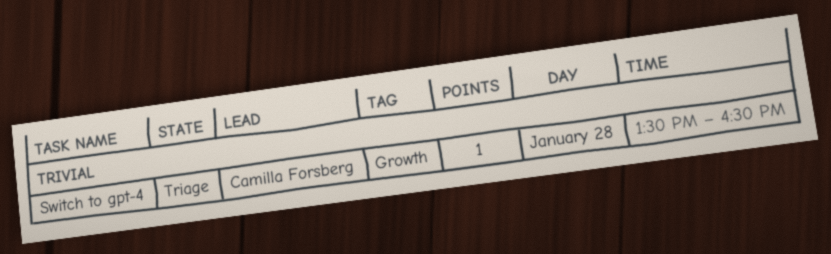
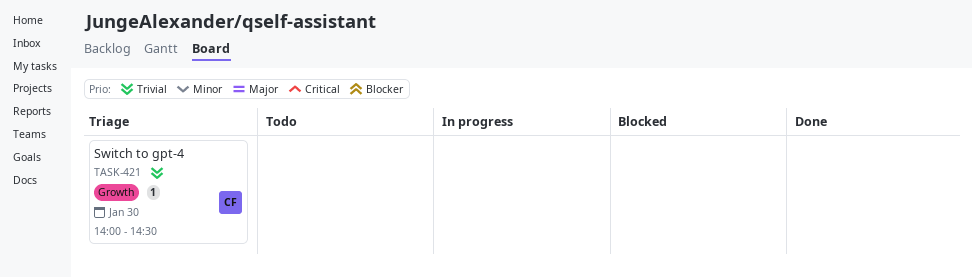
Switch to gpt-4, day: Jan 28 -> Jan 30
Switch to gpt-4, begins: 13:30 -> 14:00
Switch to gpt-4, ends: 16:30 -> 14:30

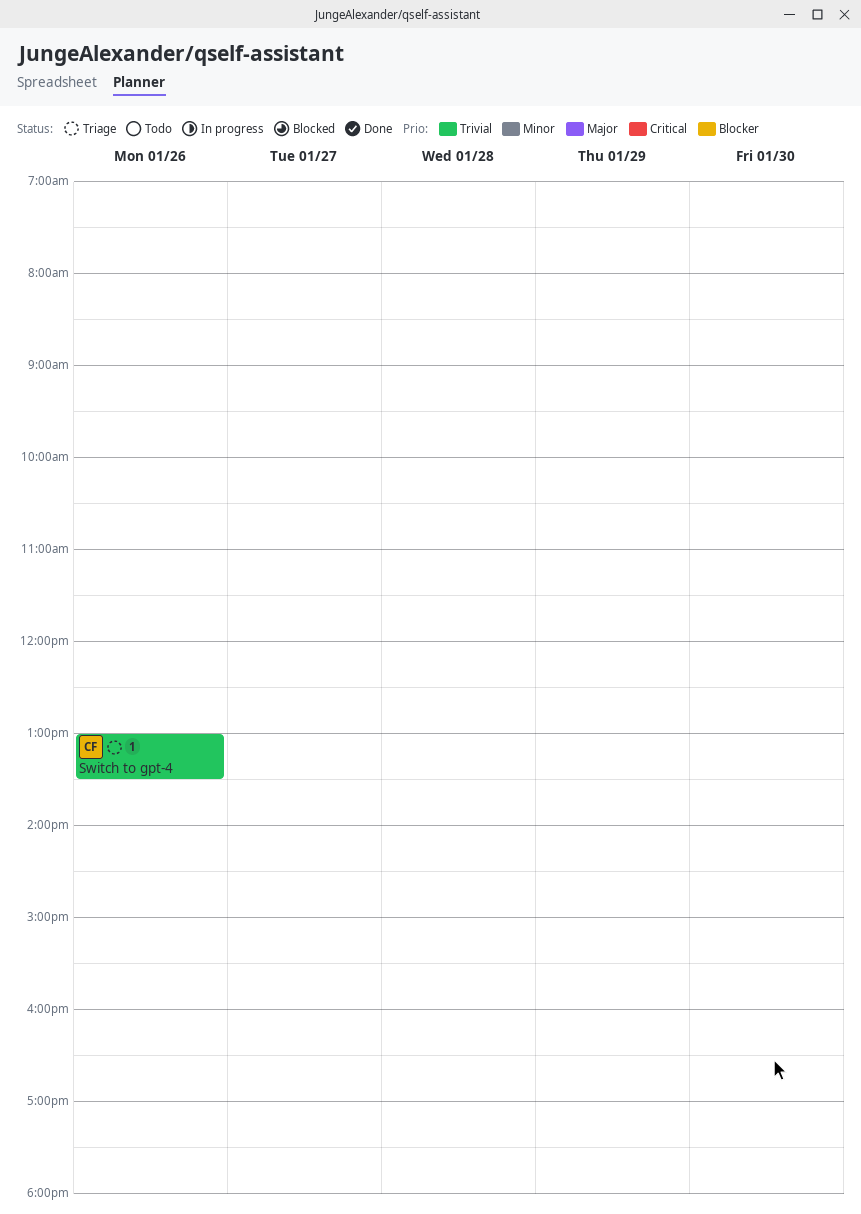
Switch to gpt-4, day: Jan 30 -> Jan 26
Switch to gpt-4, begins: 14:00 -> 13:00
Switch to gpt-4, ends: 14:30 -> 13:30

